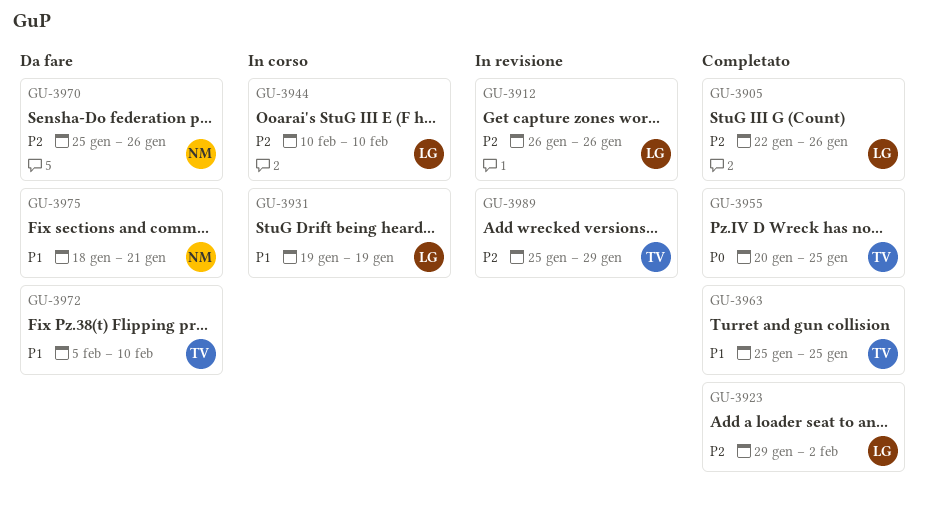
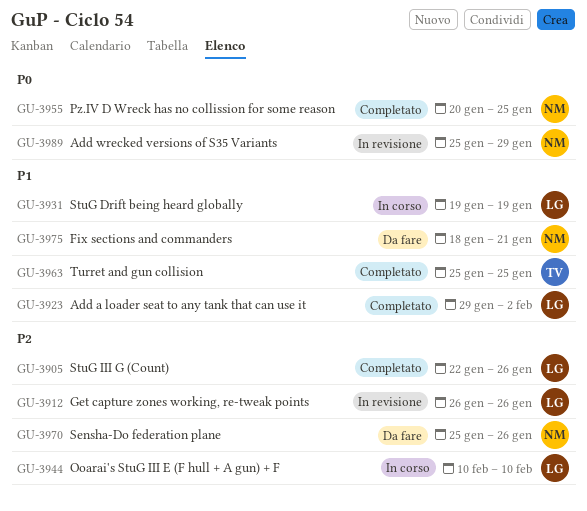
GU-3923, priority: P2 -> P1
GU-3955, owner: TV -> NM
GU-3972: present -> none
GU-3989, owner: TV -> NM
GU-3989, priority: P2 -> P0

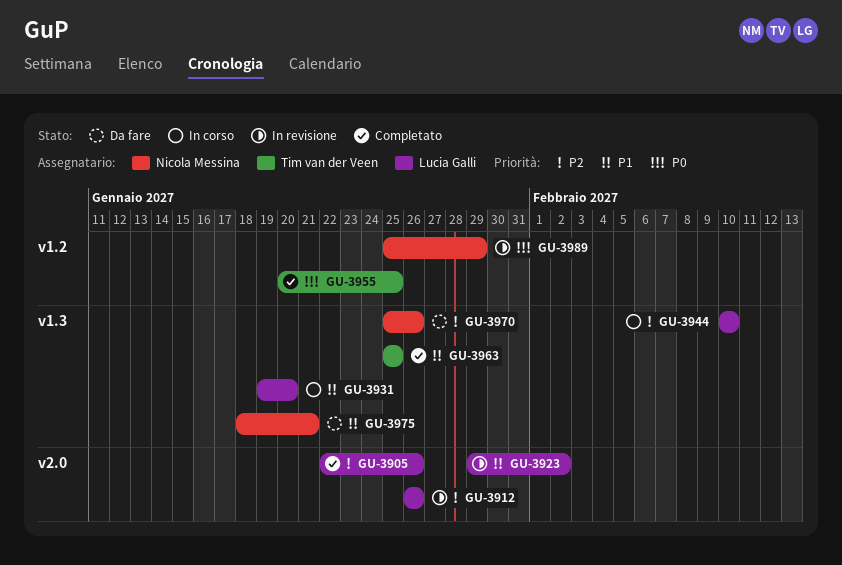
GU-3923, status: Completato -> In revisione
GU-3931, due: Jan 19 -> Jan 20
GU-3955, owner: Nicola Messina -> Tim van der Veen

